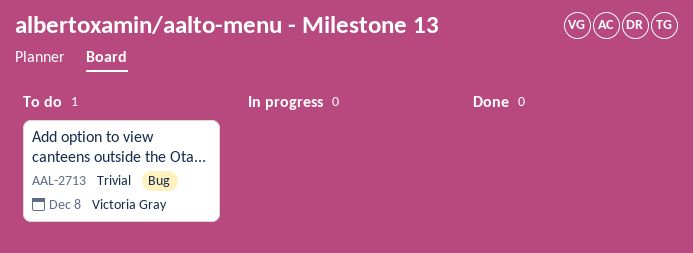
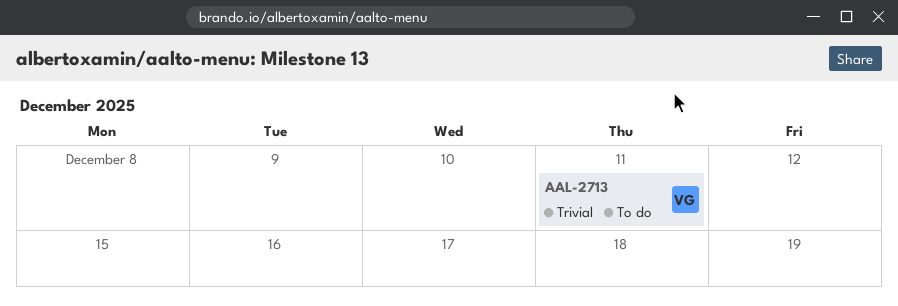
AAL-2713, due: Dec 8 -> Dec 11

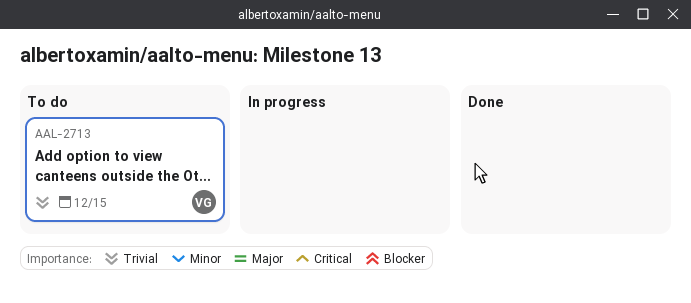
AAL-2713, due: Dec 11 -> Dec 15

